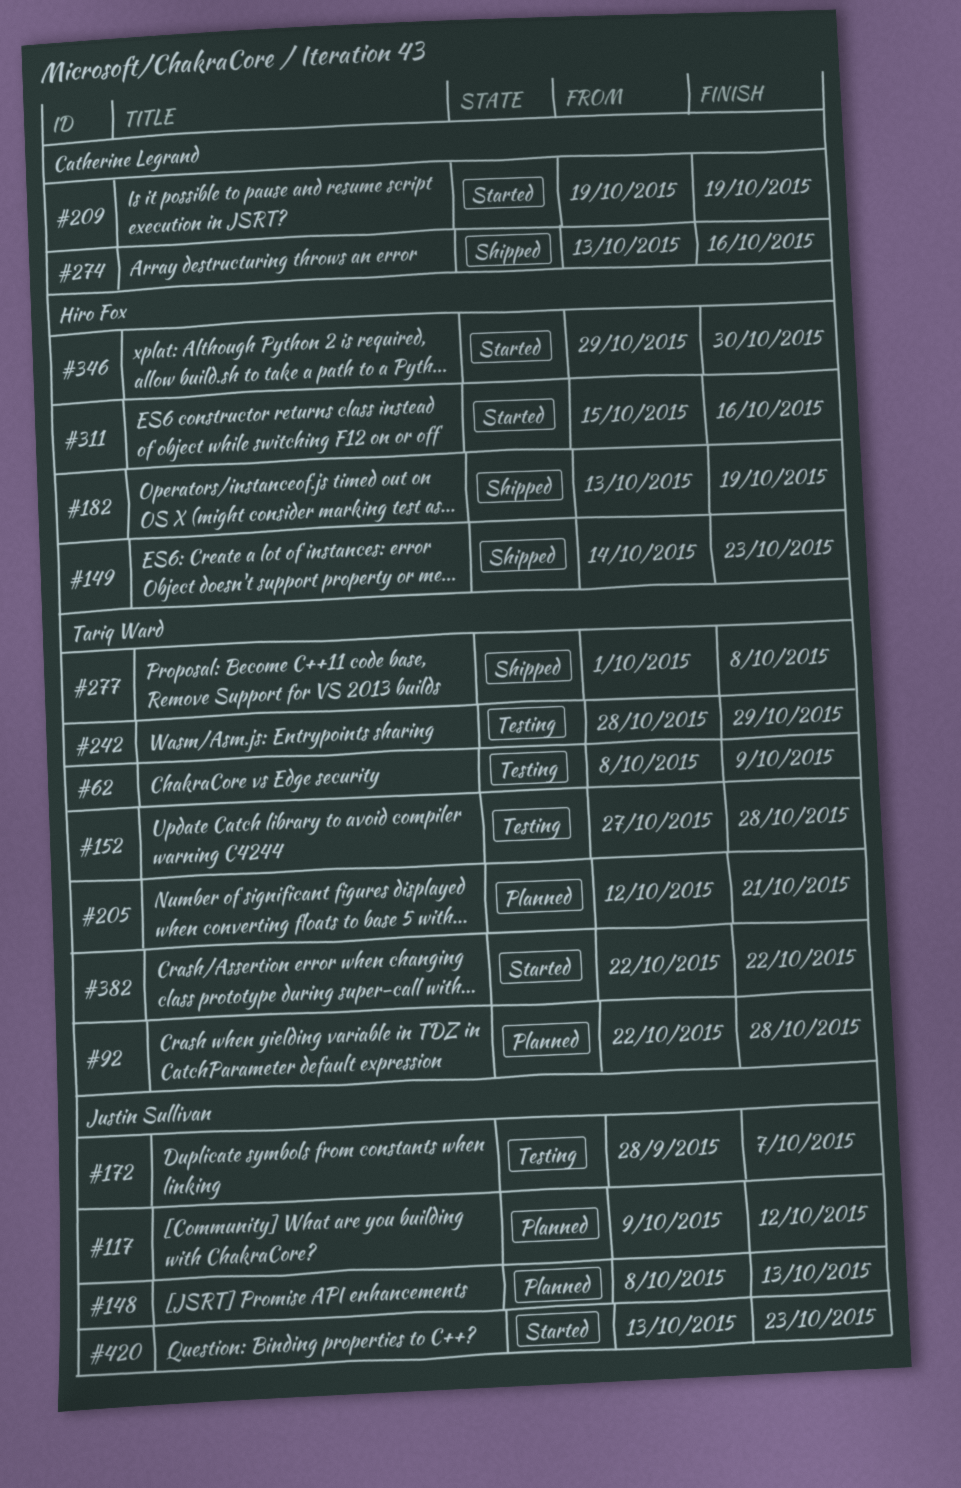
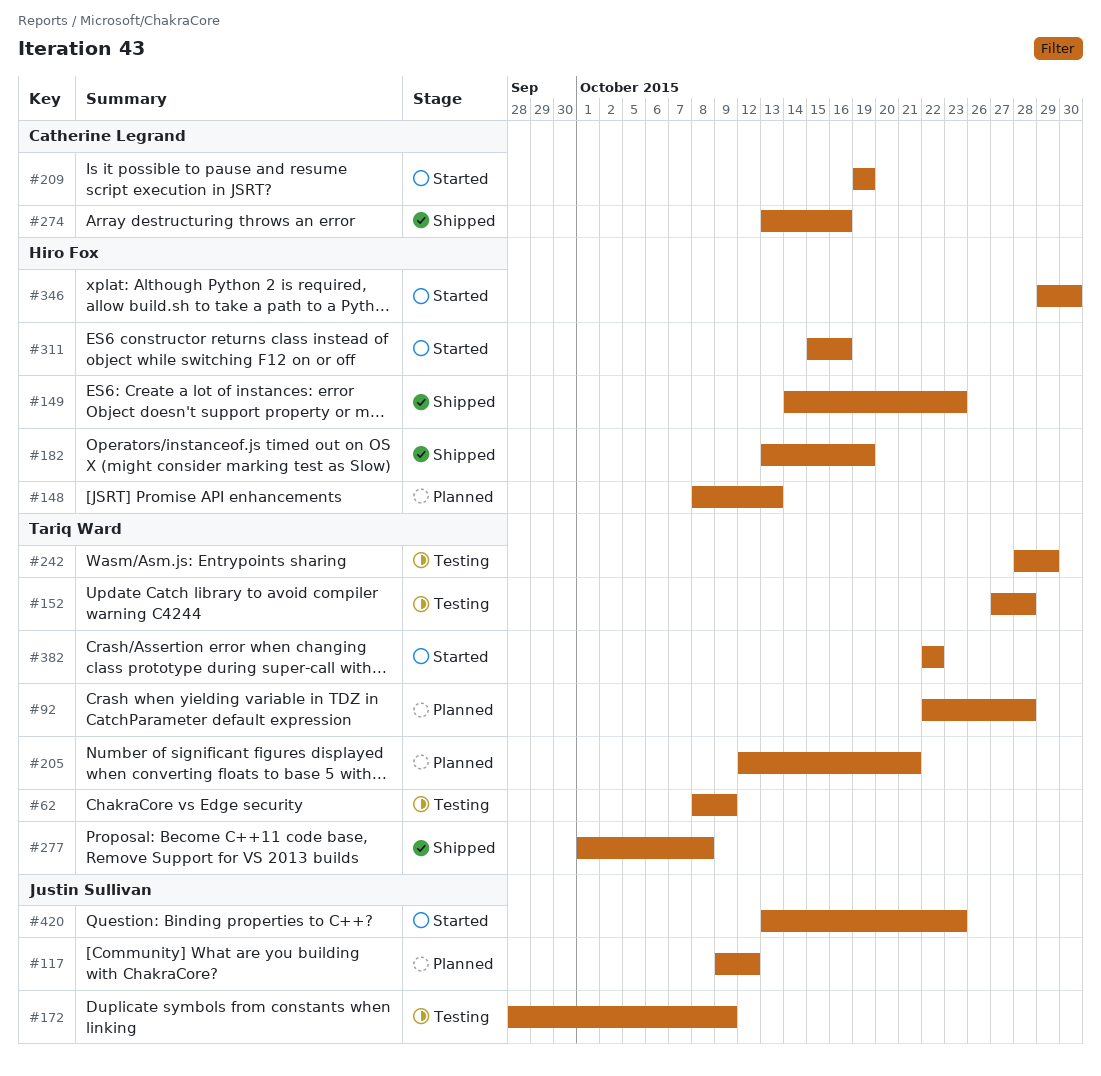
#148, owner: Justin Sullivan -> Hiro Fox
#172, due: Oct 7 -> Oct 9

